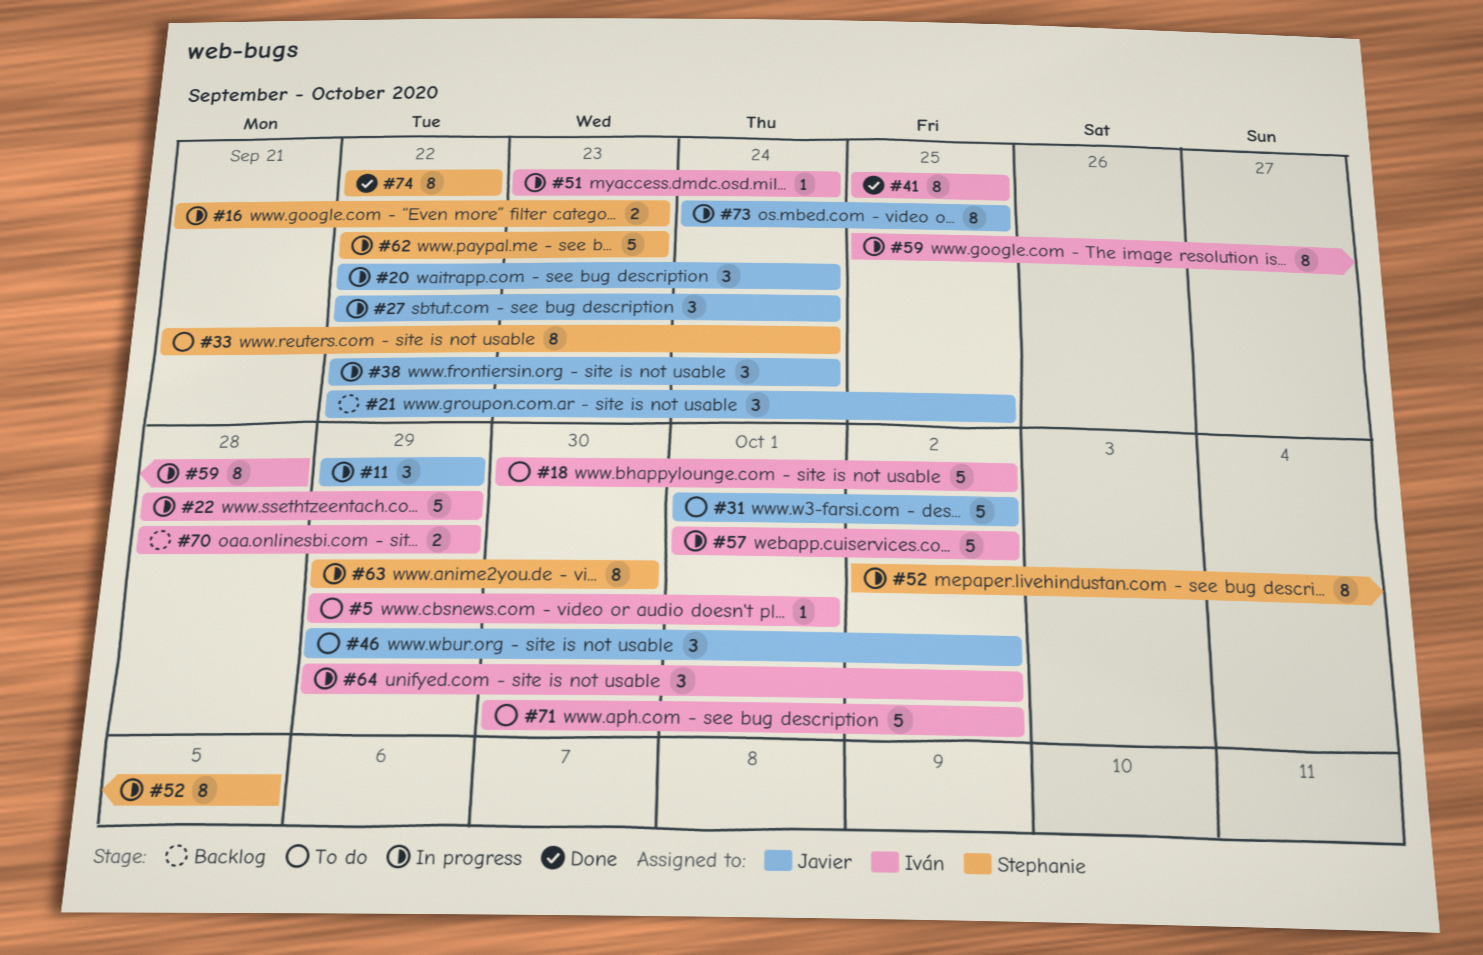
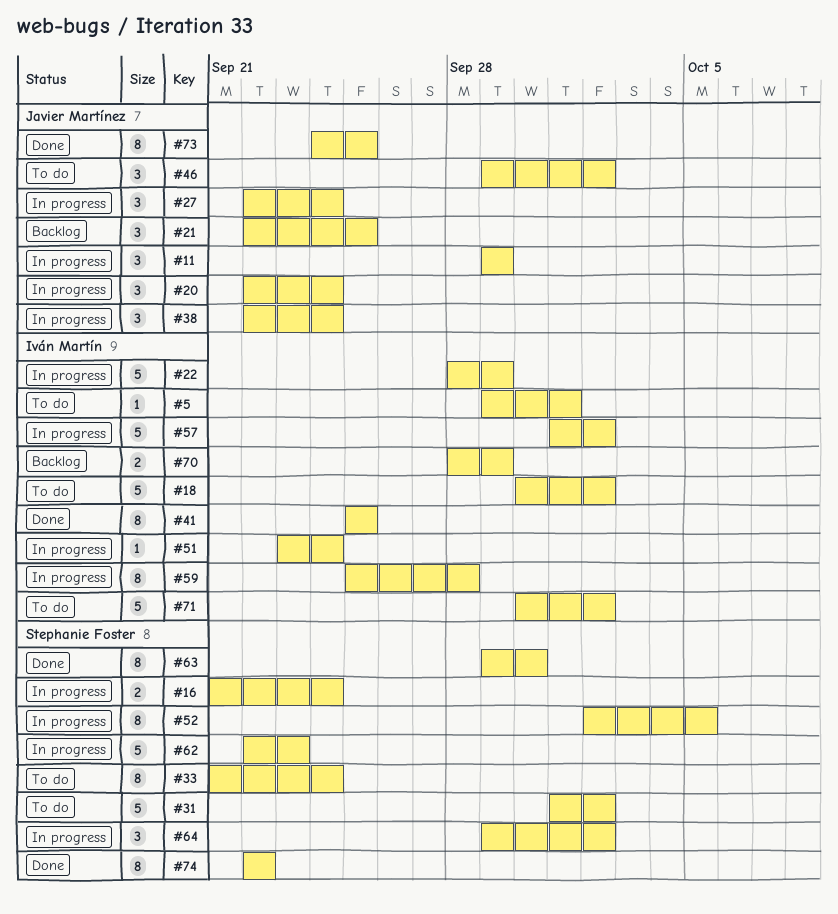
#16, due: Sep 23 -> Sep 24
#31, owner: Javier Martínez -> Stephanie Foster
#63, status: In progress -> Done
#64, owner: Iván Martín -> Stephanie Foster
#73, status: In progress -> Done

